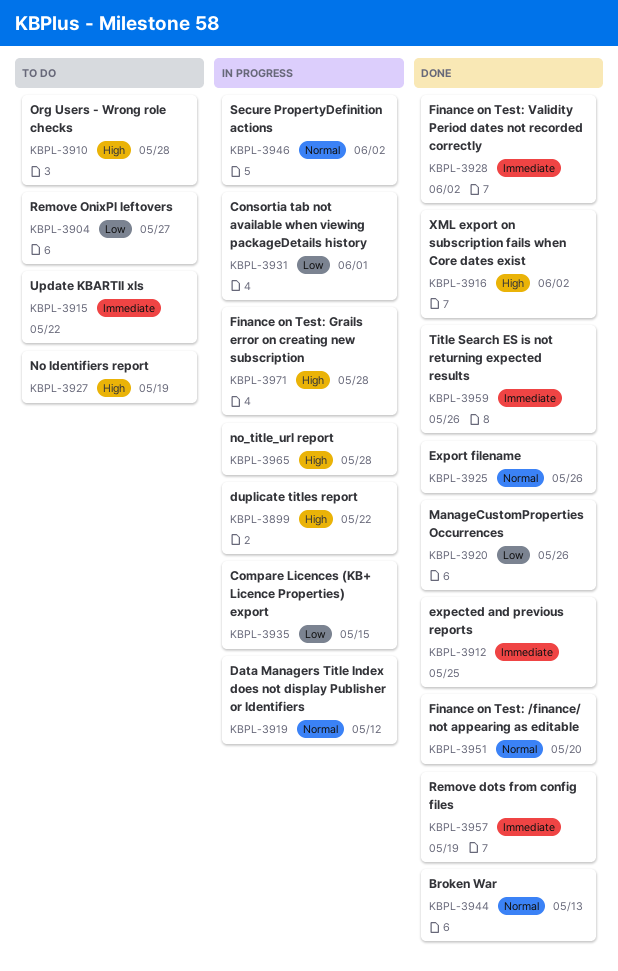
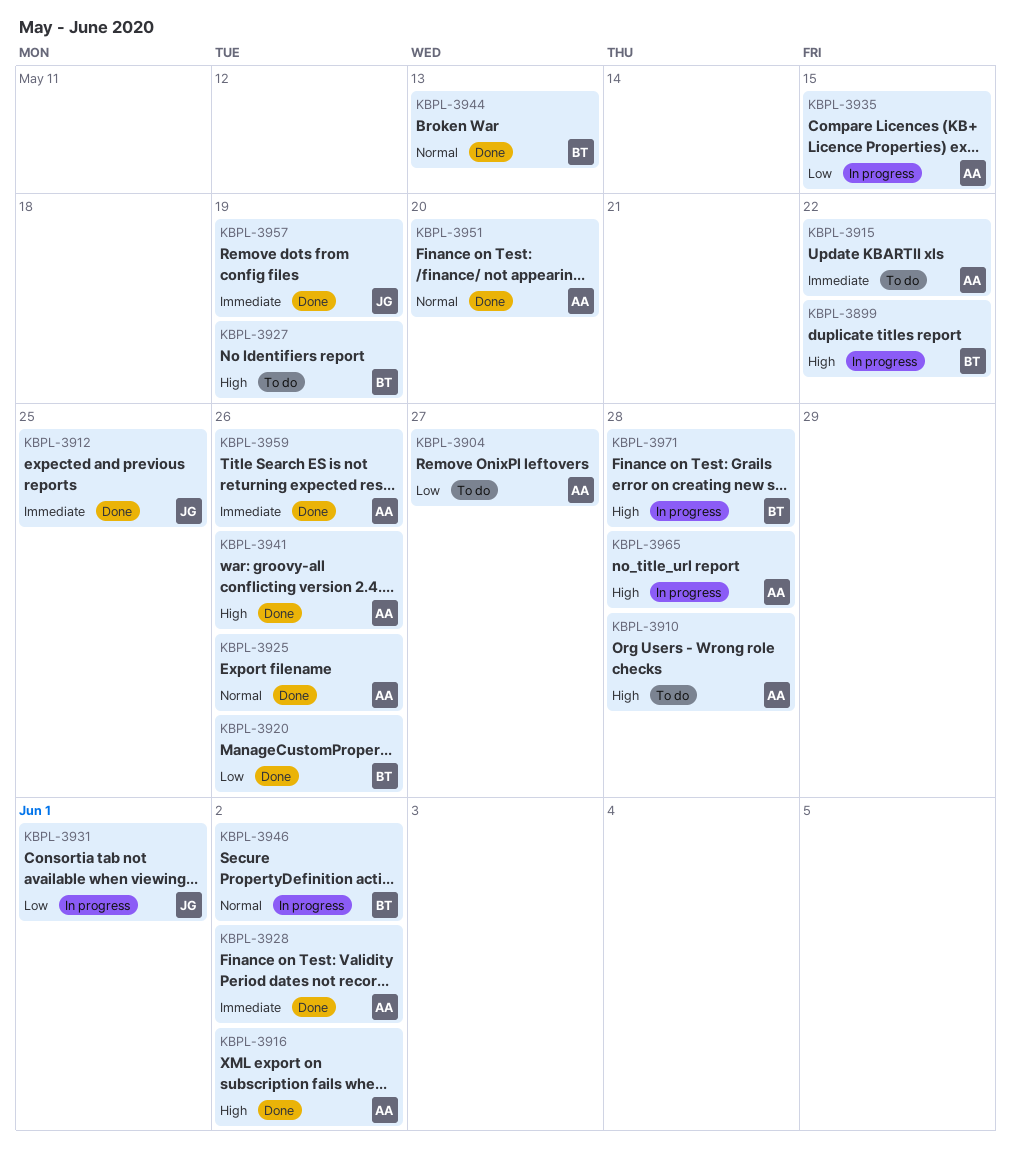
KBPL-3919: present -> none
KBPL-3941: none -> present

